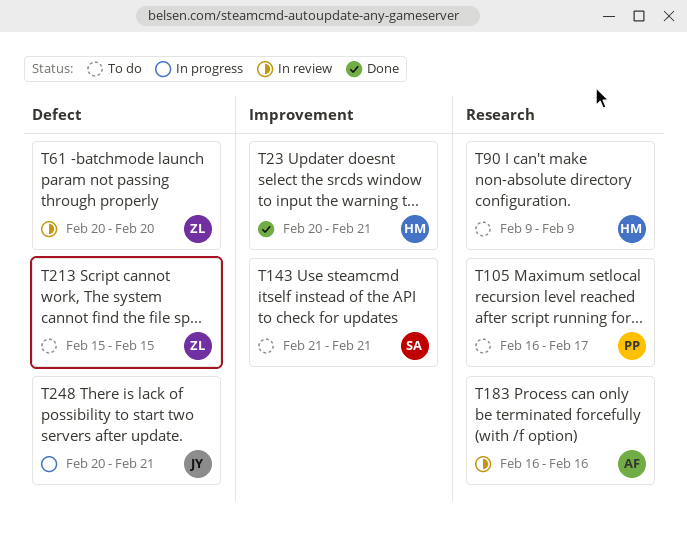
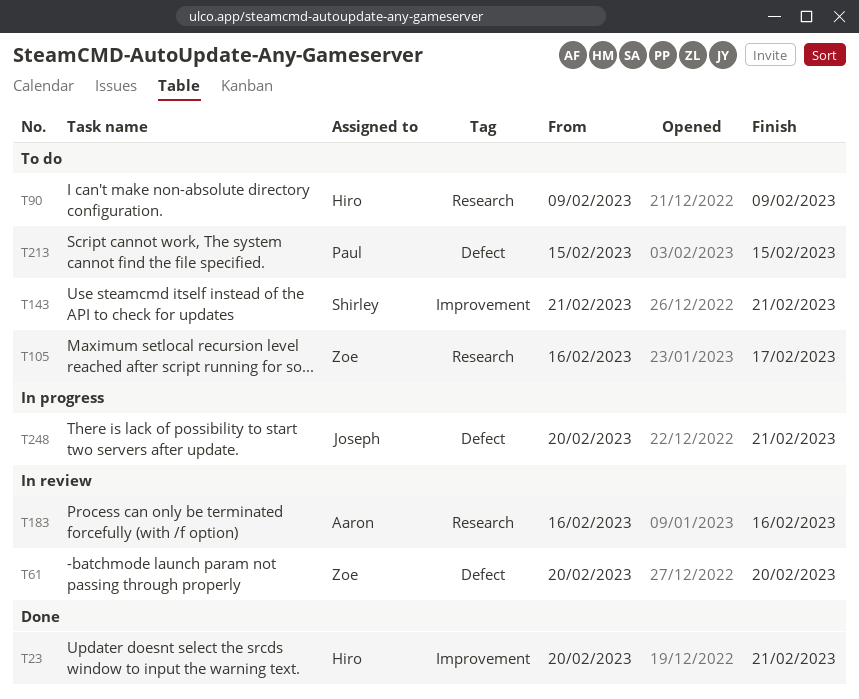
T105, owner: Paul -> Zoe
T213, owner: Zoe -> Paul

